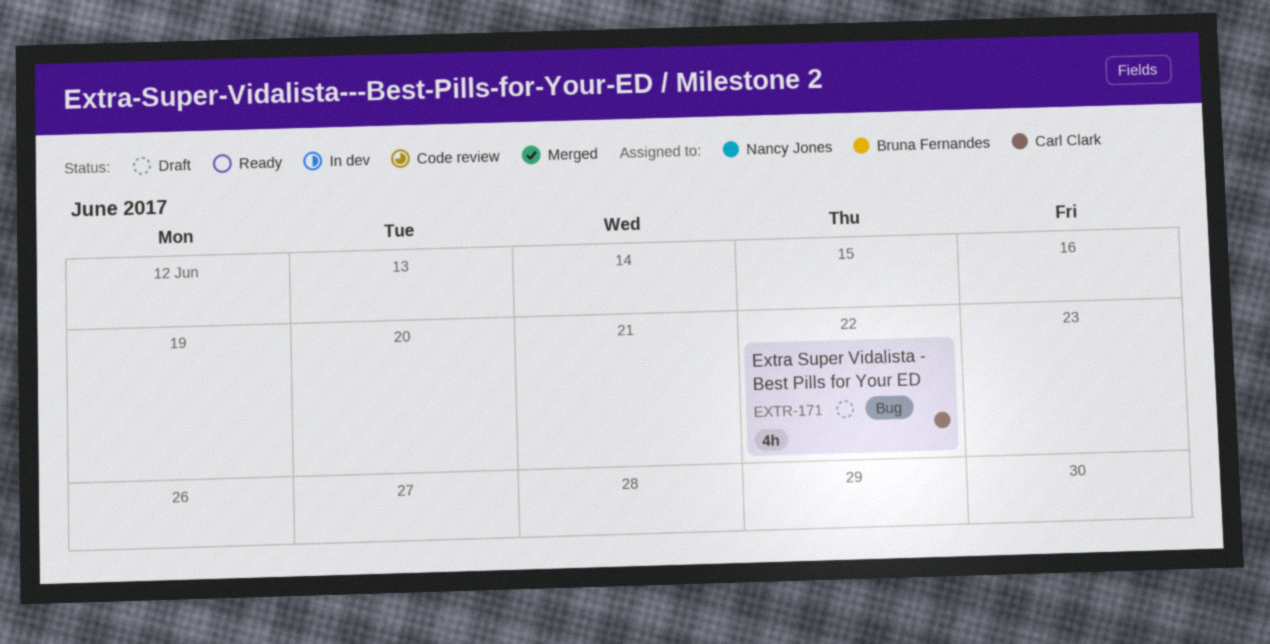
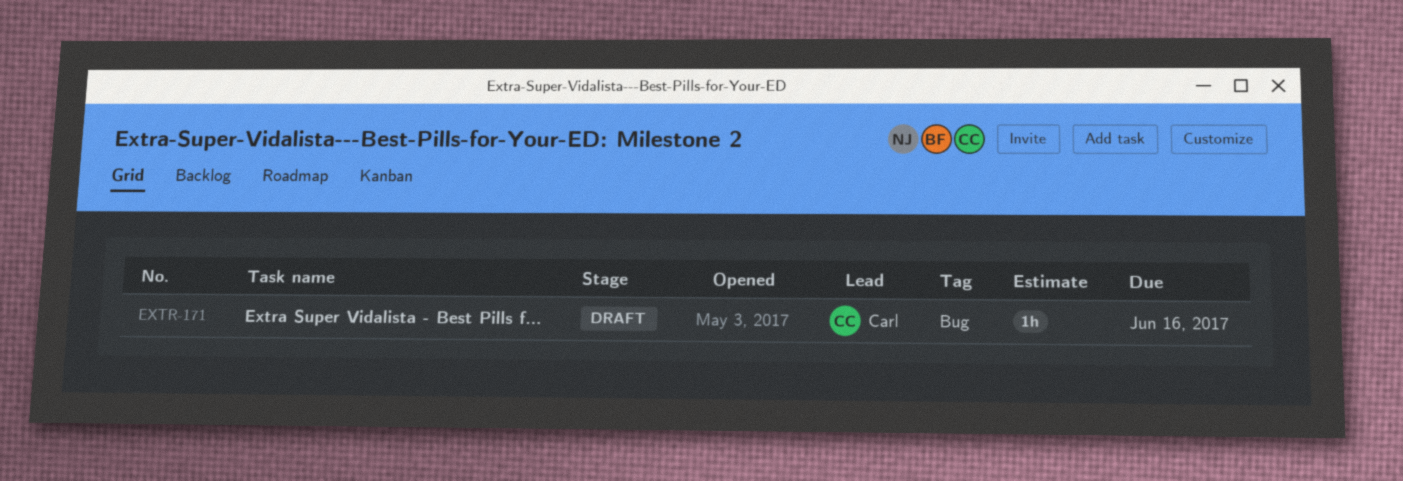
EXTR-171, estimate: 4h -> 1h
EXTR-171, due: Jun 22 -> Jun 16

